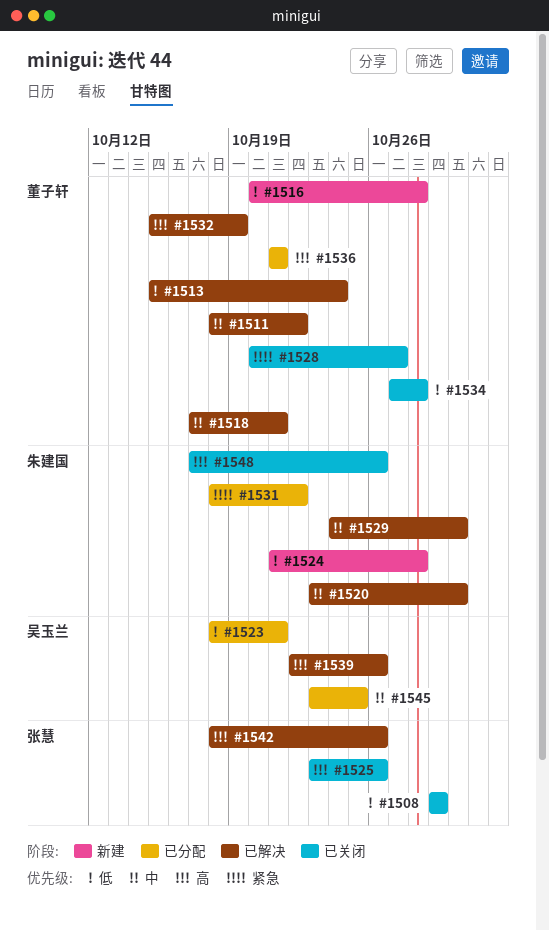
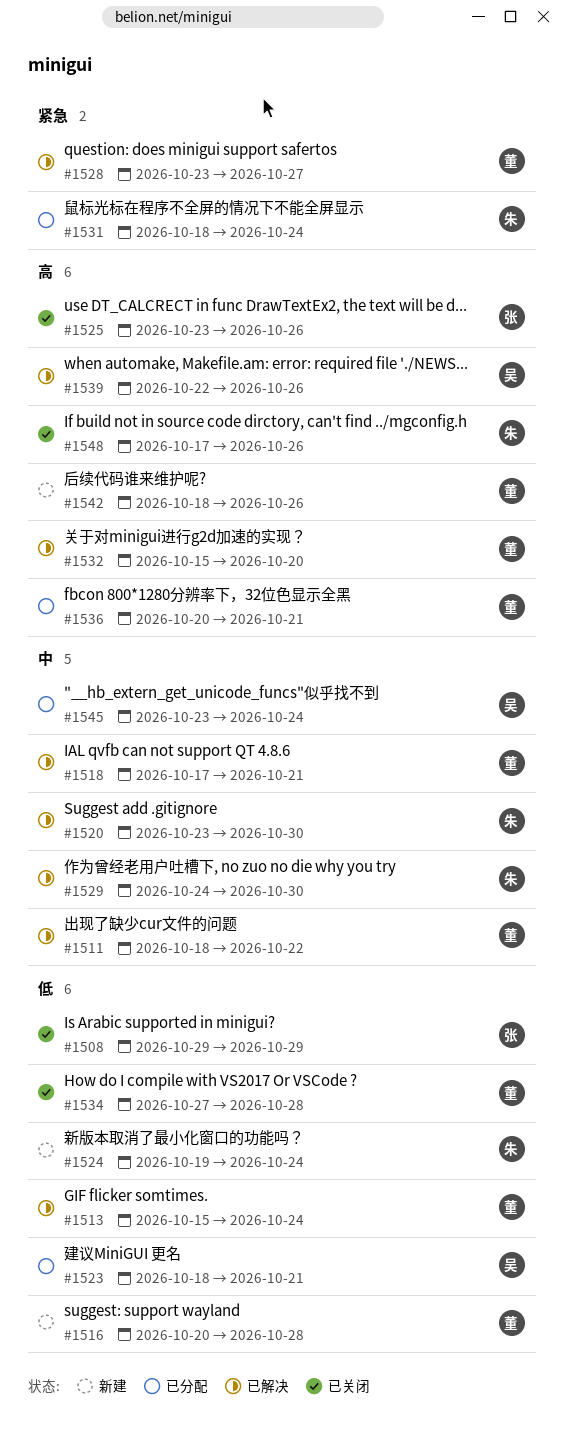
#1524, start: Oct 21 -> Oct 19
#1524, due: Oct 28 -> Oct 24
#1528, status: 已关闭 -> 已解决
#1528, start: Oct 20 -> Oct 23
#1531, due: Oct 22 -> Oct 24
#1532, due: Oct 19 -> Oct 20
#1536, start: Oct 21 -> Oct 20
#1542, status: 已解决 -> 新建
#1542, owner: 张慧 -> 董子轩
#1545, due: Oct 25 -> Oct 24

